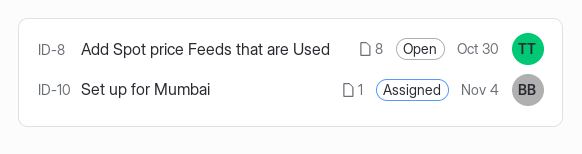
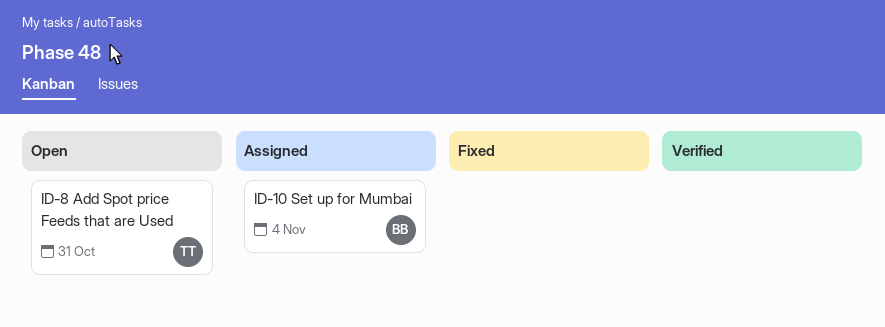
ID-8, due: Oct 30 -> Oct 31

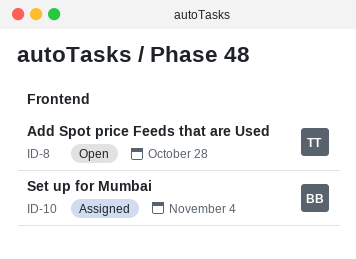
ID-8, due: Oct 31 -> Oct 28

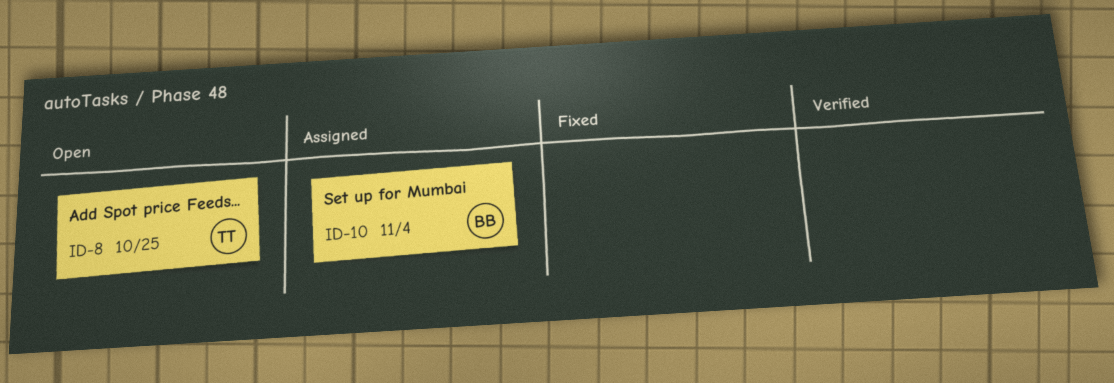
ID-8, due: Oct 28 -> Oct 25

